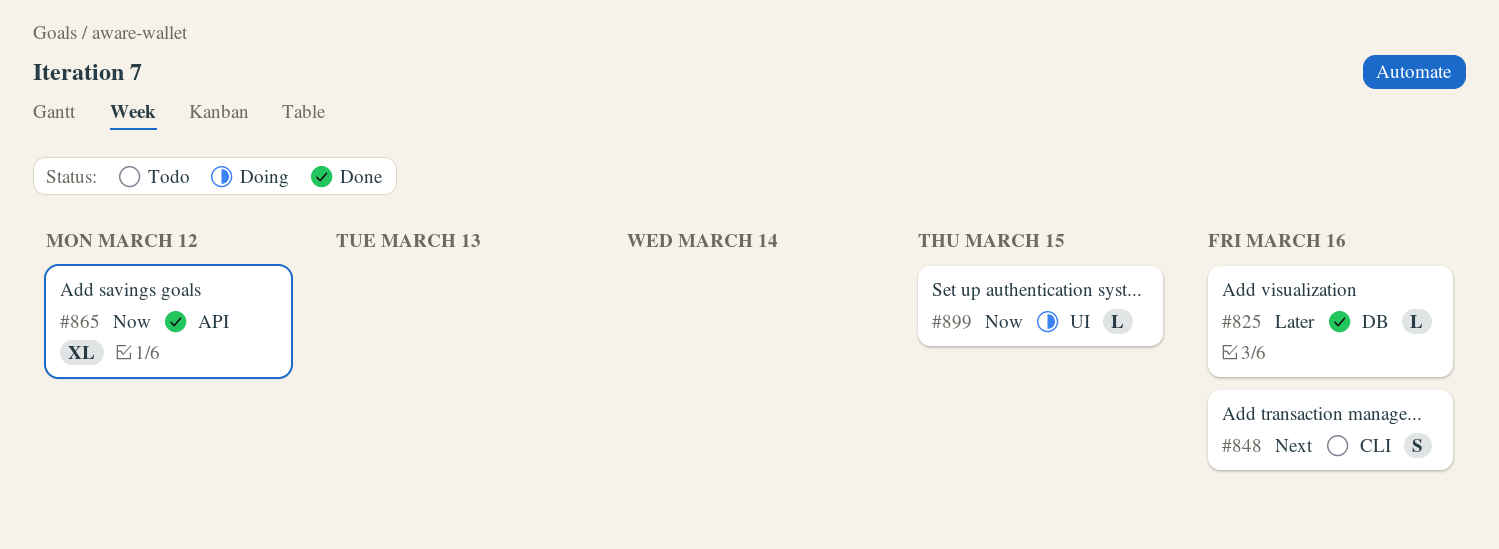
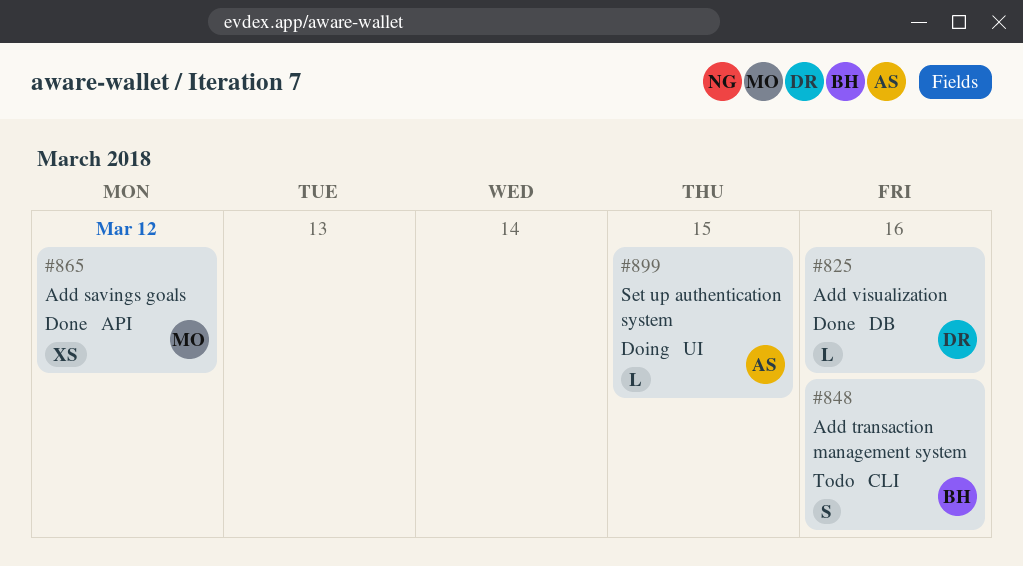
#865, estimate: XL -> XS

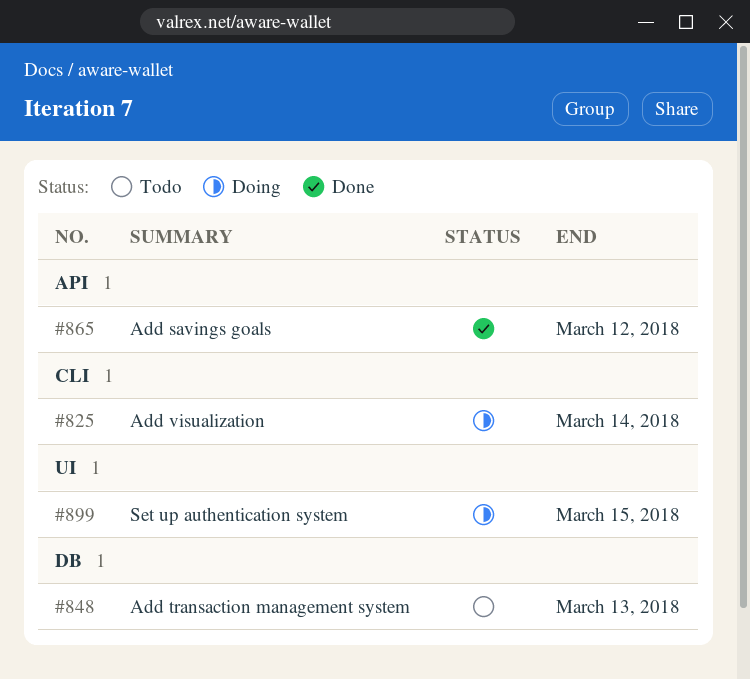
#825, status: Done -> Doing
#825, label: DB -> CLI
#825, due: Mar 16 -> Mar 14
#848, label: CLI -> DB
#848, due: Mar 16 -> Mar 13

